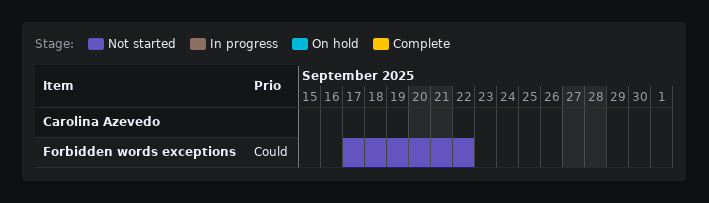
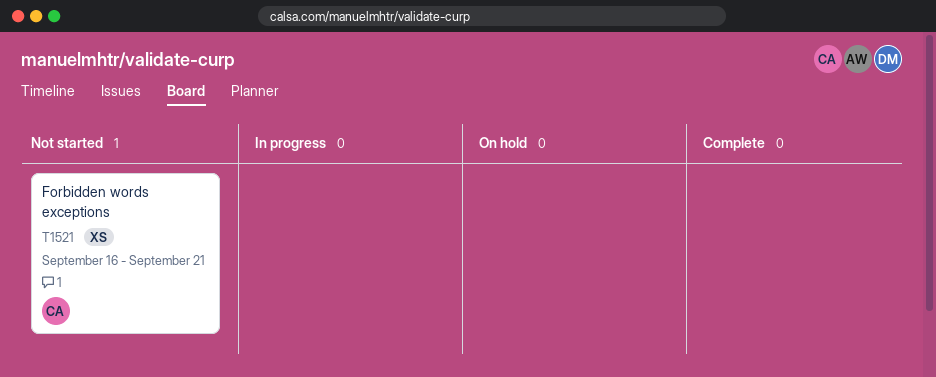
Forbidden words exceptions, start: Sep 17 -> Sep 16
Forbidden words exceptions, due: Sep 22 -> Sep 21

